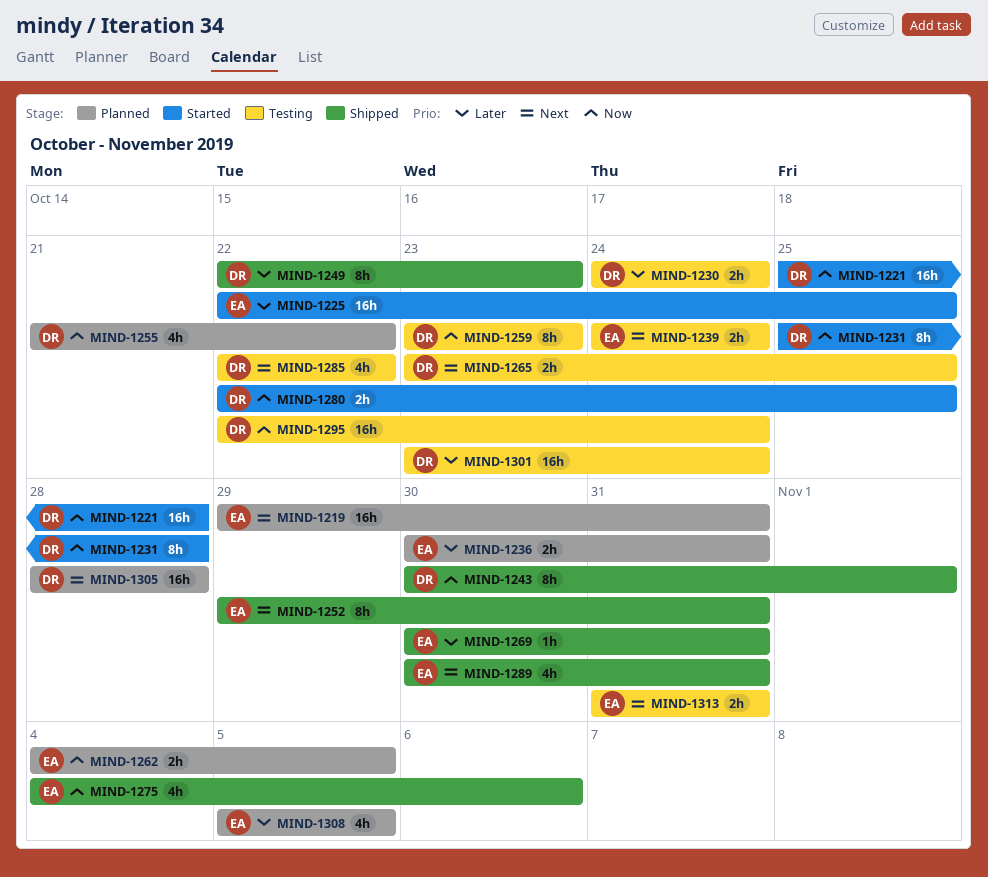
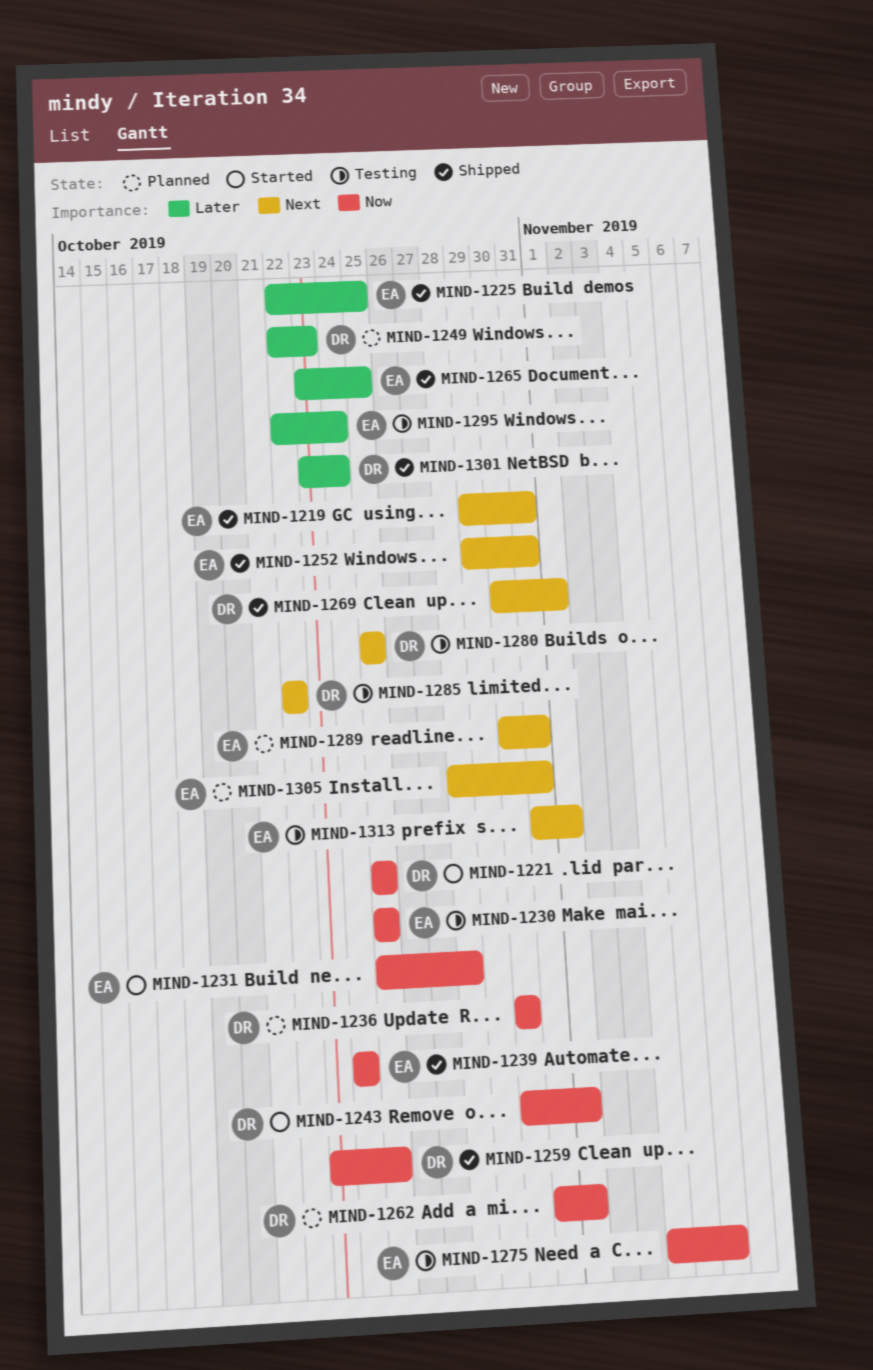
MIND-1219, status: Planned -> Shipped
MIND-1221, due: Oct 28 -> Oct 25
MIND-1225, status: Started -> Shipped
MIND-1230, owner: DR -> EA
MIND-1230, priority: Later -> Now
MIND-1230, start: Oct 24 -> Oct 25
MIND-1230, due: Oct 24 -> Oct 25
MIND-1231, owner: DR -> EA
MIND-1236, owner: EA -> DR
MIND-1236, priority: Later -> Now
MIND-1236, due: Oct 31 -> Oct 30
MIND-1239, status: Testing -> Shipped
MIND-1239, priority: Next -> Now
MIND-1243, status: Shipped -> Started
MIND-1249, status: Shipped -> Planned
MIND-1255: present -> none
MIND-1259, status: Testing -> Shipped
MIND-1259, due: Oct 23 -> Oct 25
MIND-1262, owner: EA -> DR
MIND-1262, start: Nov 4 -> Oct 31
MIND-1262, due: Nov 5 -> Nov 1
MIND-1265, status: Testing -> Shipped
MIND-1265, owner: DR -> EA
MIND-1265, priority: Next -> Later
MIND-1269, owner: EA -> DR
MIND-1269, priority: Later -> Next
MIND-1269, due: Oct 31 -> Nov 1
MIND-1275, status: Shipped -> Testing
MIND-1280, status: Started -> Testing
MIND-1280, priority: Now -> Next
MIND-1280, start: Oct 22 -> Oct 25
MIND-1289, status: Shipped -> Planned
MIND-1295, owner: DR -> EA
MIND-1295, priority: Now -> Later
MIND-1301, status: Testing -> Shipped
MIND-1305, owner: DR -> EA
MIND-1305, due: Oct 28 -> Oct 31
MIND-1308: present -> none
MIND-1313, due: Oct 31 -> Nov 1

